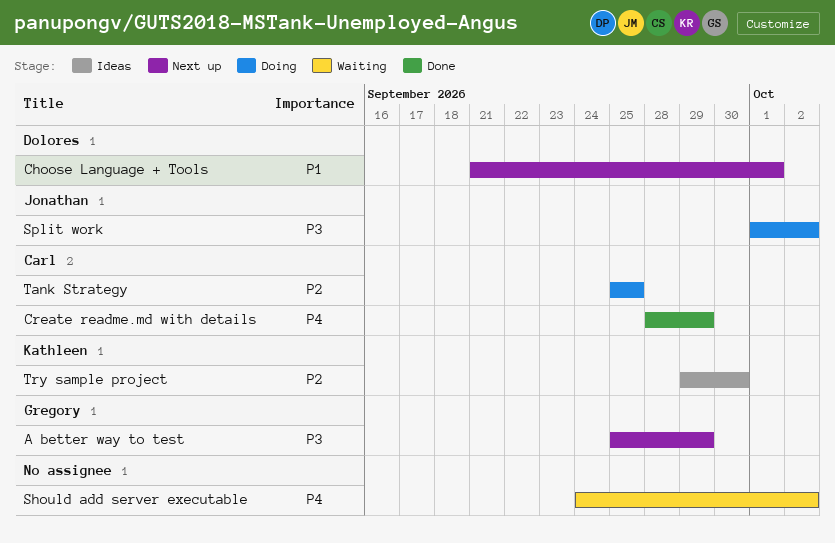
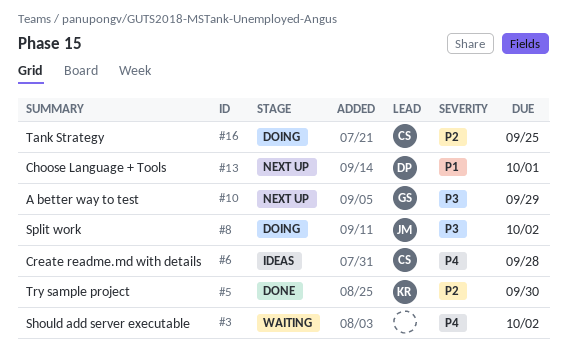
Create readme.md with details, status: Done -> Ideas
Create readme.md with details, due: Sep 29 -> Sep 28
Try sample project, status: Ideas -> Done

